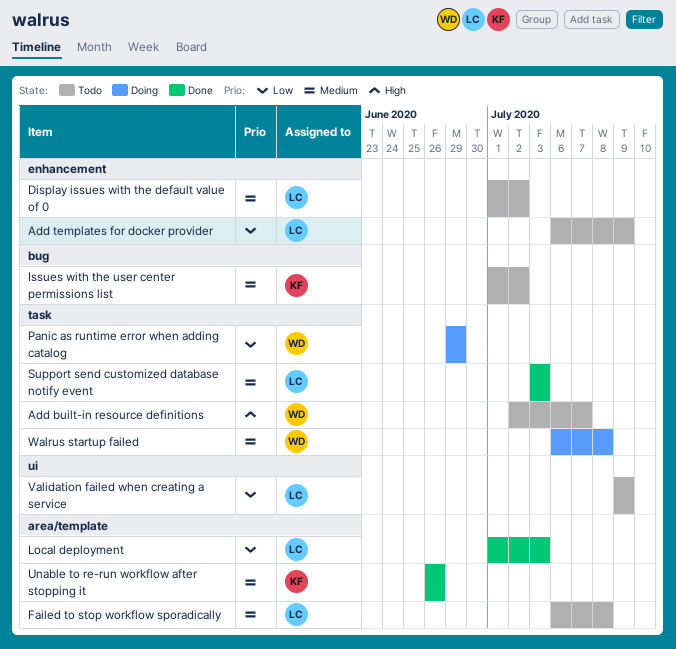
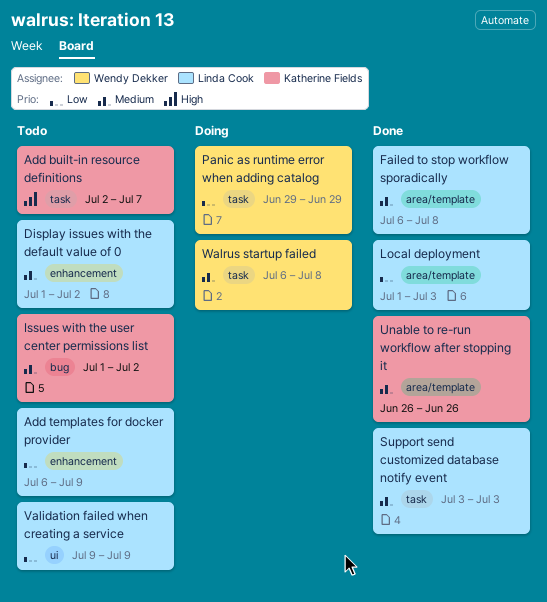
Add built-in resource definitions, owner: Wendy Dekker -> Katherine Fields
Failed to stop workflow sporadically, status: Todo -> Done

